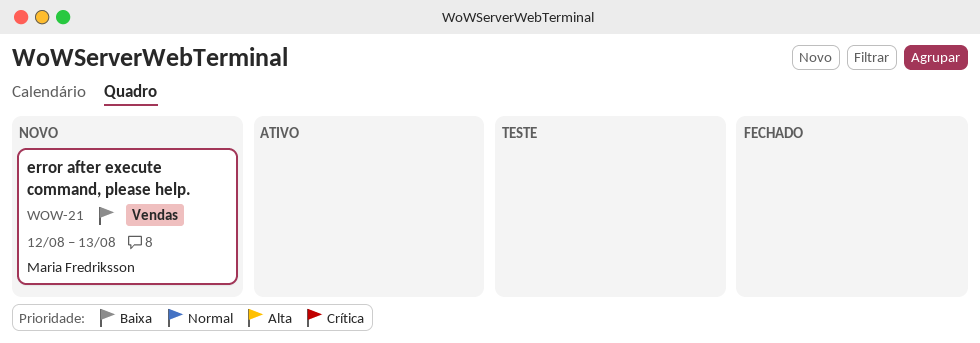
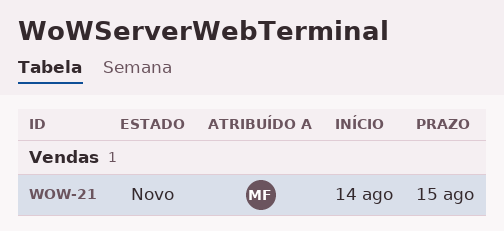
WOW-21, start: Aug 12 -> Aug 14
WOW-21, due: Aug 13 -> Aug 15

